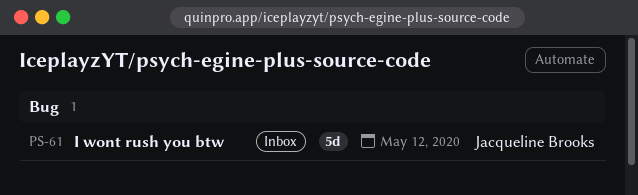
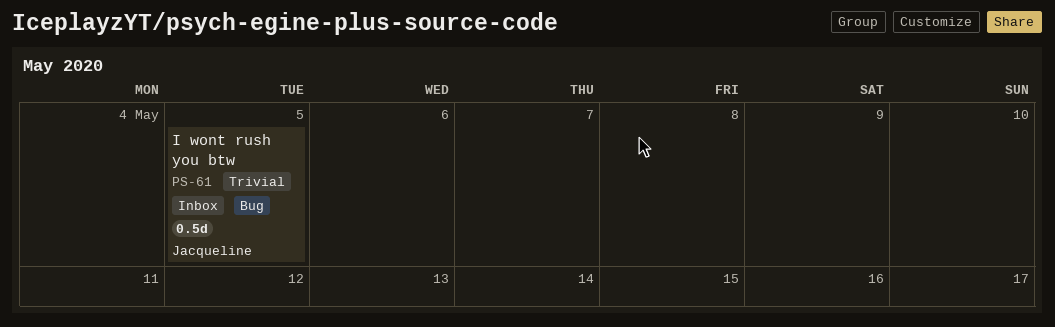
PS-61, estimate: 5d -> 0.5d
PS-61, due: May 12 -> May 5

